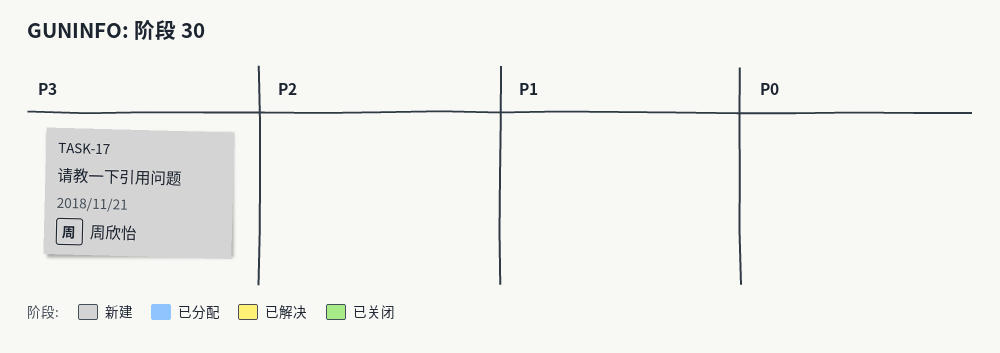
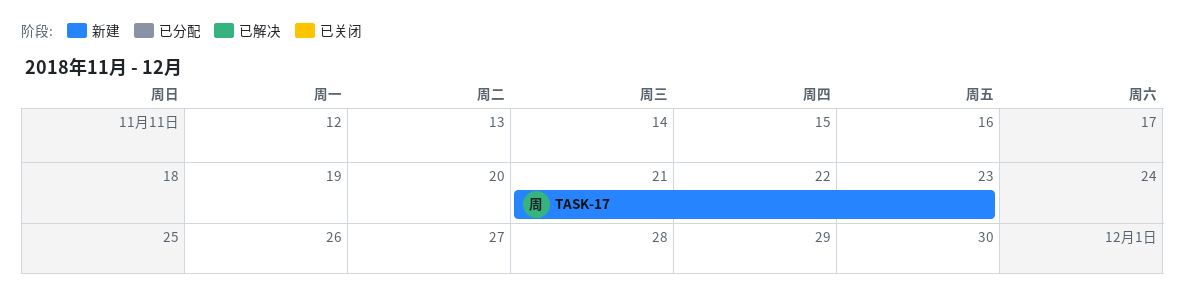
TASK-17, due: Nov 21 -> Nov 23

